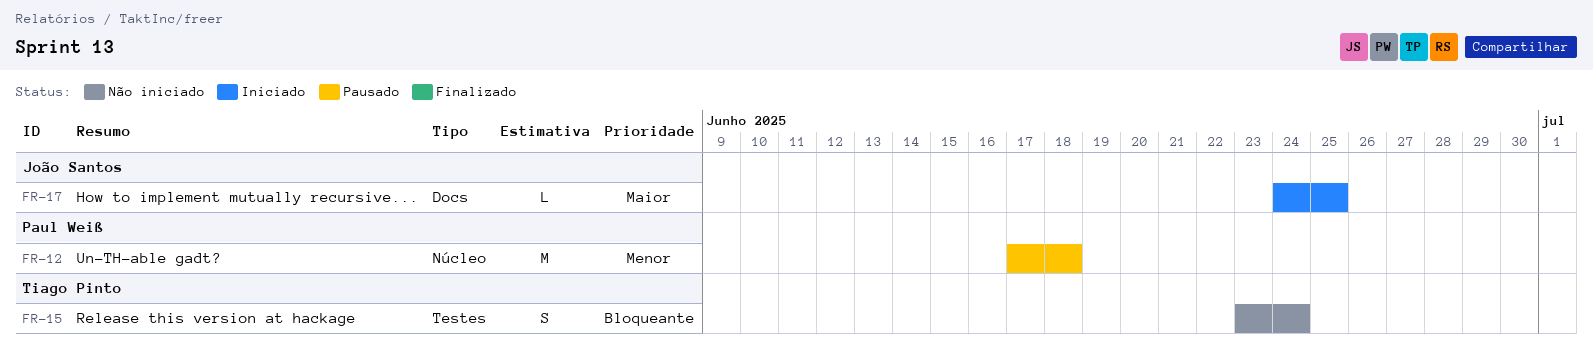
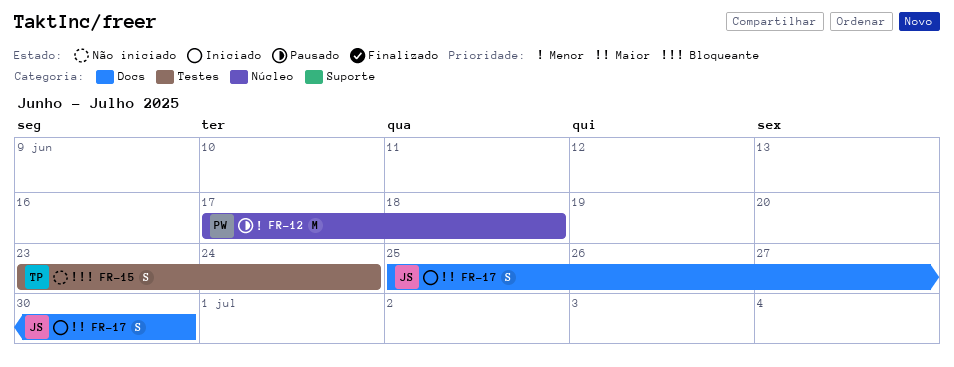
FR-17, estimate: L -> S
FR-17, start: Jun 24 -> Jun 25
FR-17, due: Jun 25 -> Jun 30

